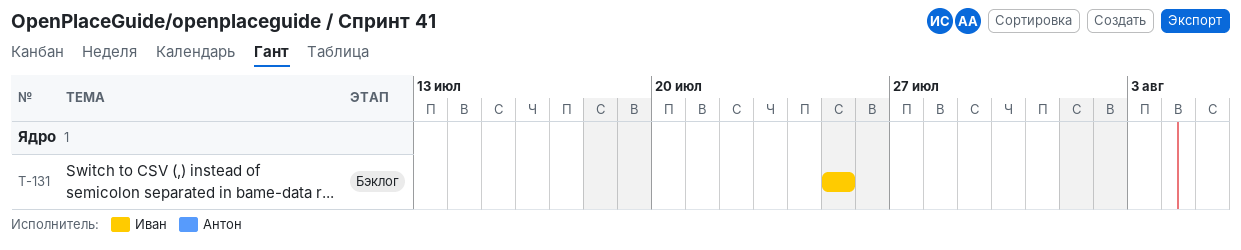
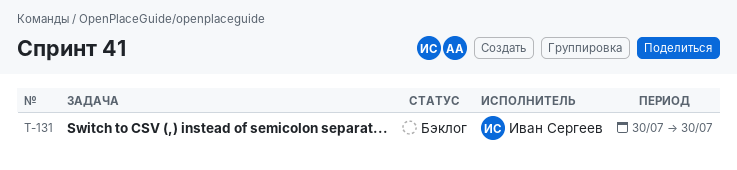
T-131, start: Jul 25 -> Jul 30
T-131, due: Jul 25 -> Jul 30

